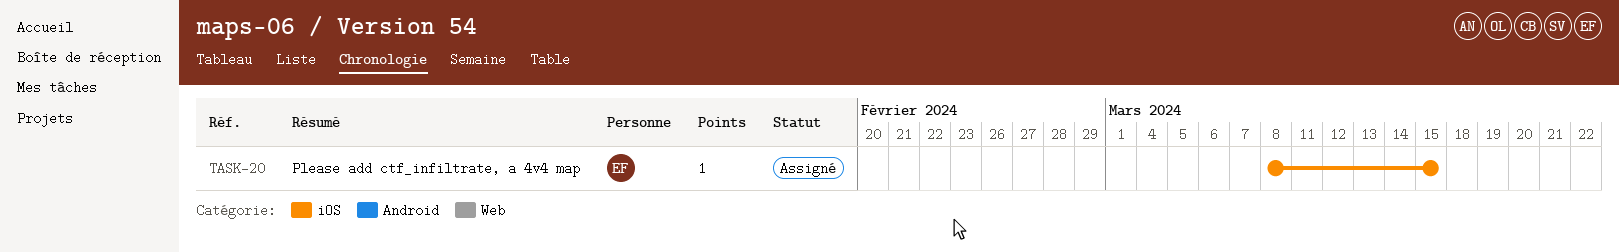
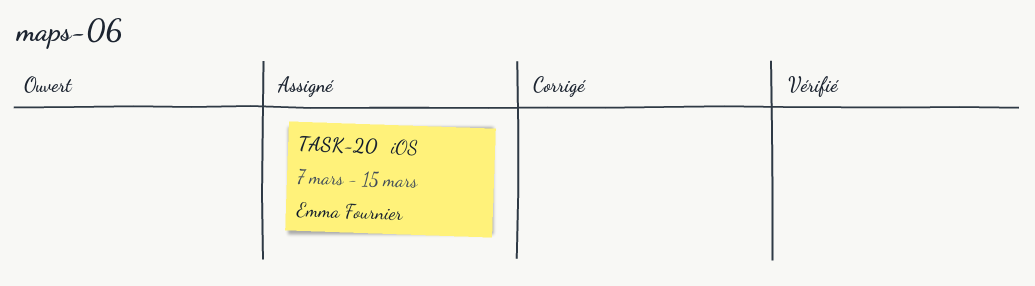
TASK-20, start: Mar 8 -> Mar 7

